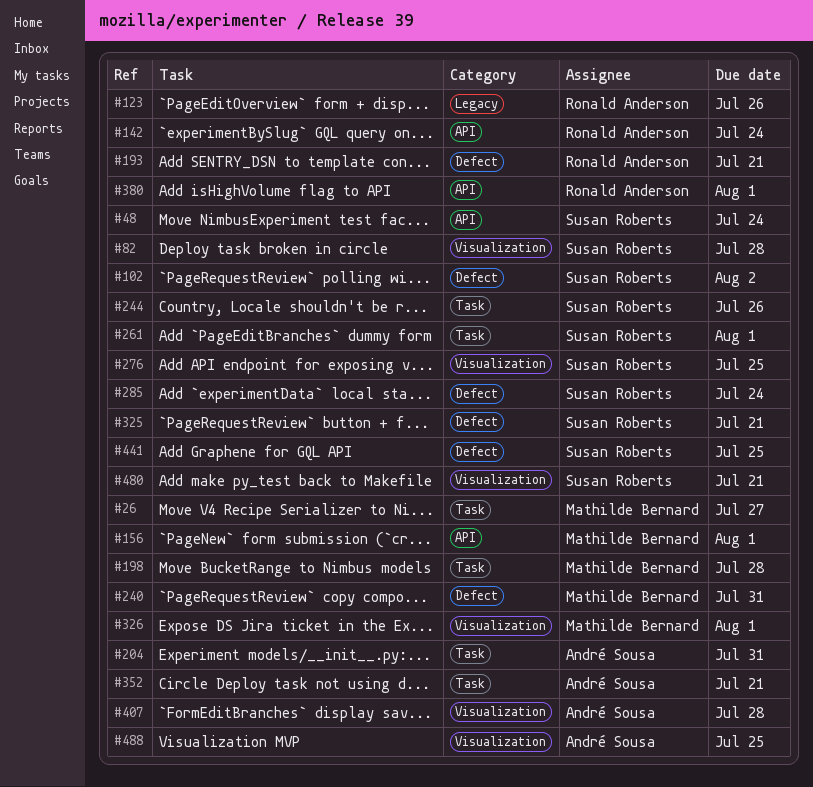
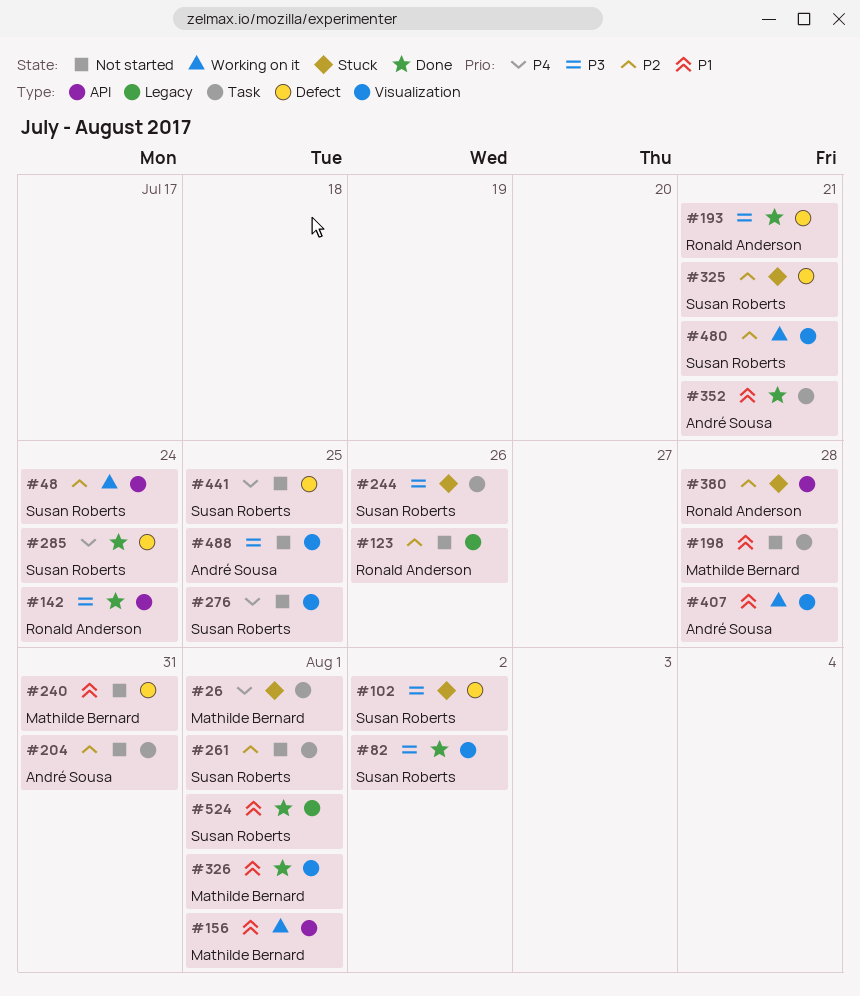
#26, due: Jul 27 -> Aug 1
#82, due: Jul 28 -> Aug 2
#380, due: Aug 1 -> Jul 28
#524: none -> present

